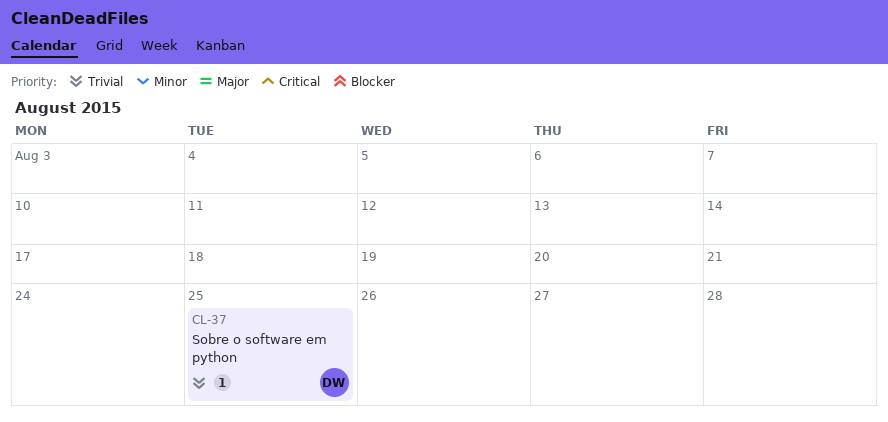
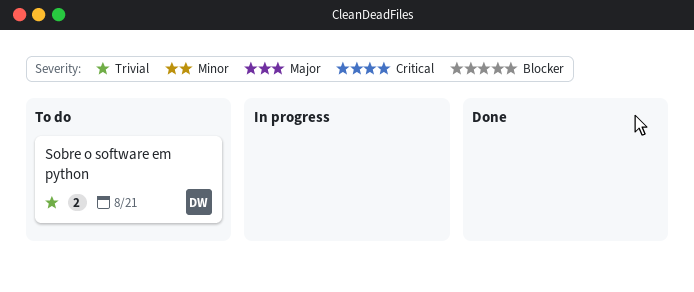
Sobre o software em python, estimate: 1 -> 2
Sobre o software em python, due: Aug 25 -> Aug 21

